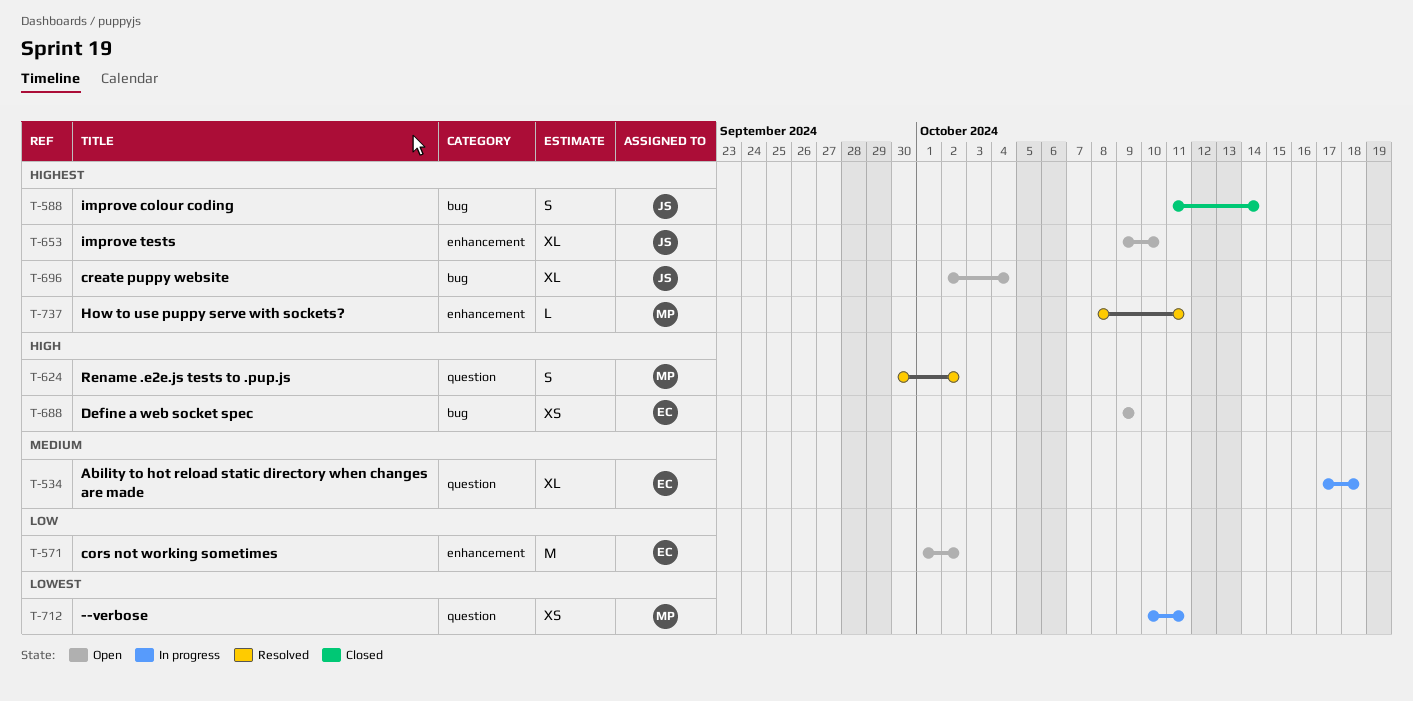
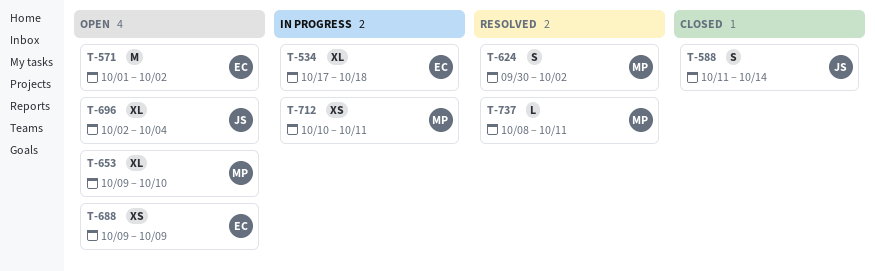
T-653, owner: JS -> MP

